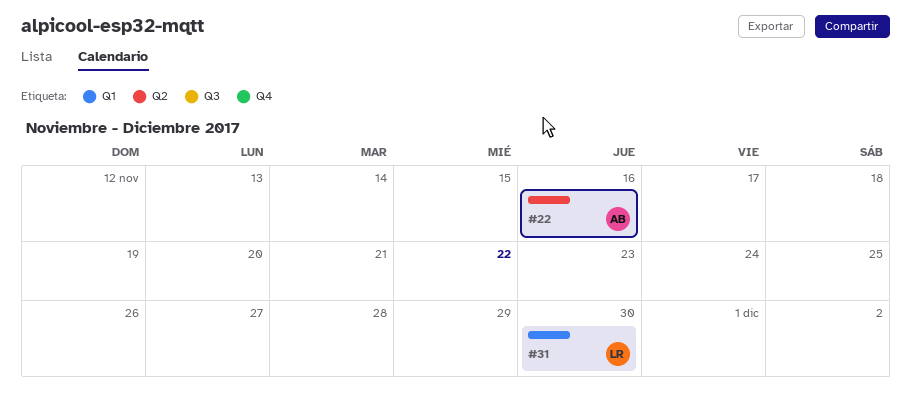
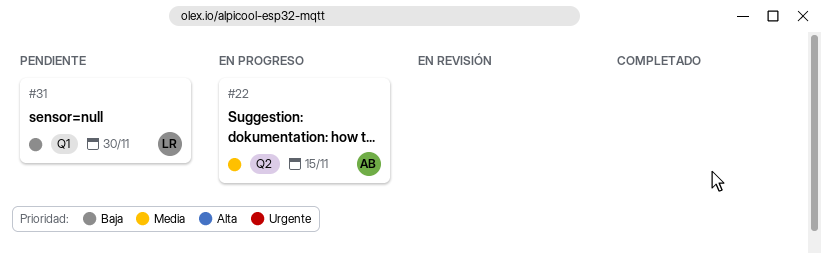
#22, due: Nov 16 -> Nov 15

